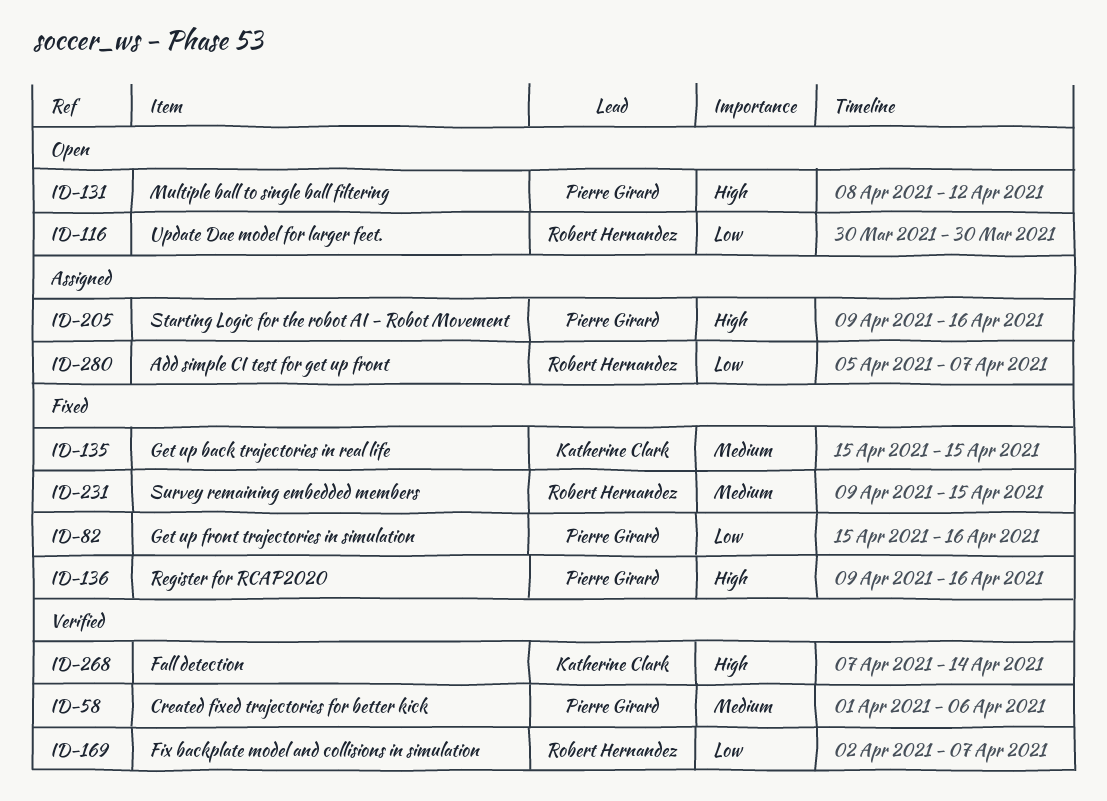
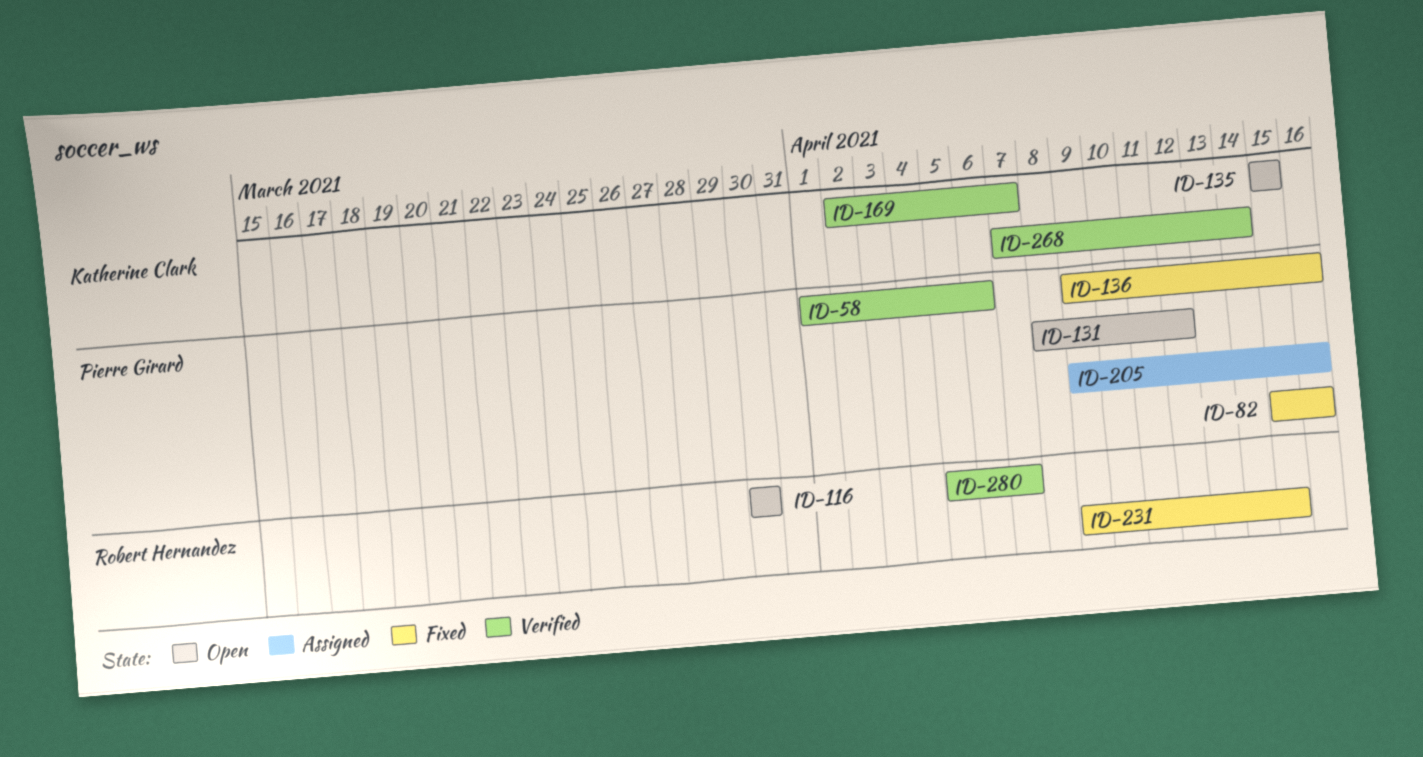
ID-135, status: Fixed -> Open
ID-169, owner: Robert Hernandez -> Katherine Clark
ID-280, status: Assigned -> Verified

